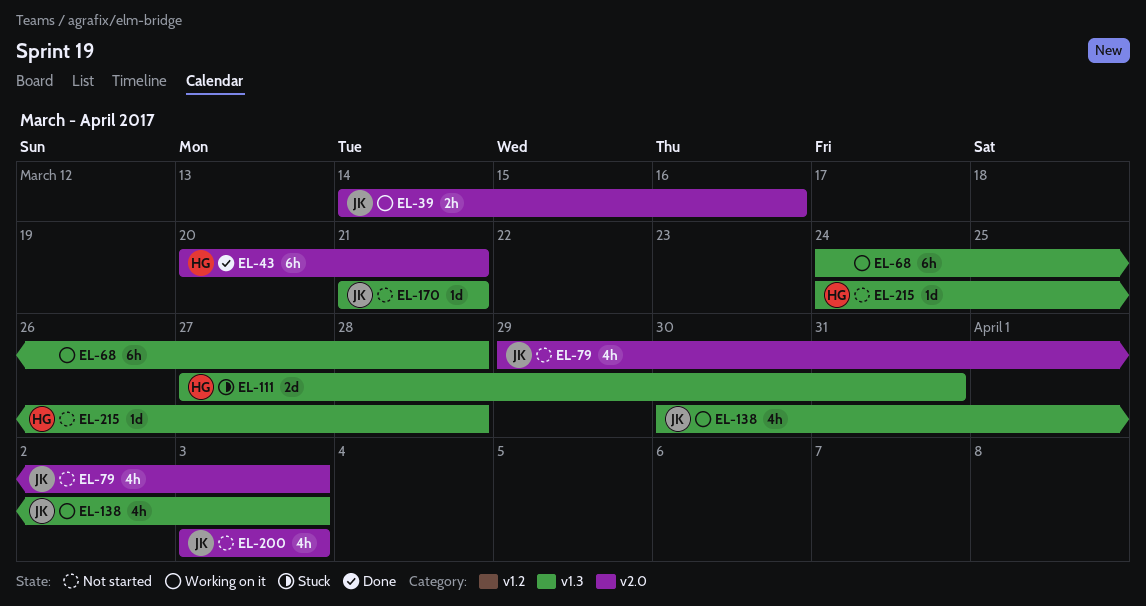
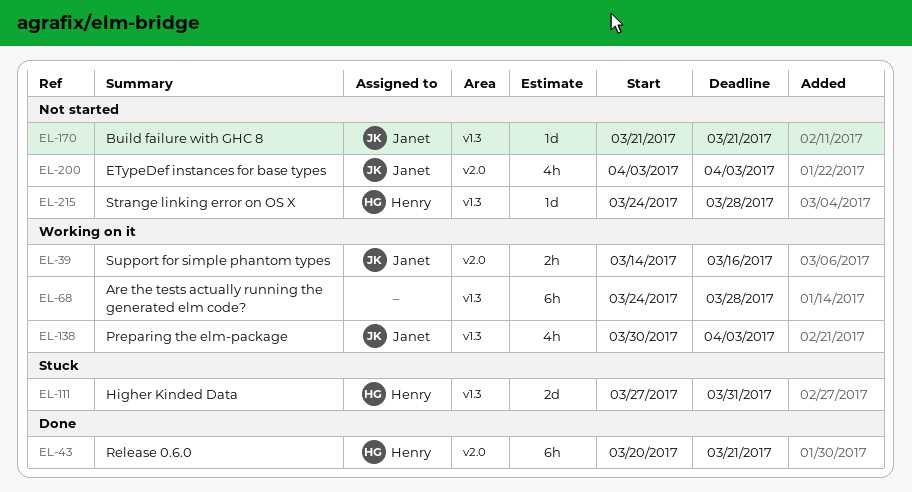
EL-79: present -> none

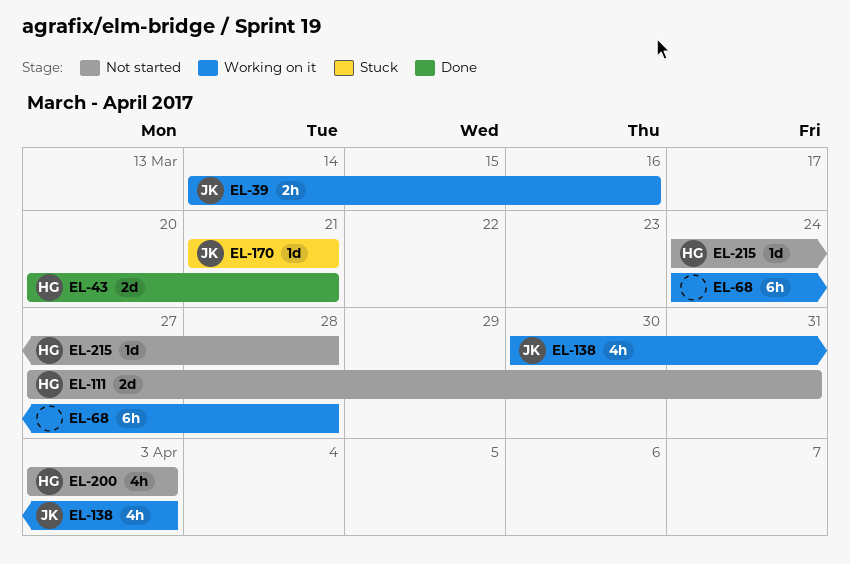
EL-43, estimate: 6h -> 2d
EL-111, status: Stuck -> Not started
EL-170, status: Not started -> Stuck
EL-200, owner: Janet -> Henry

